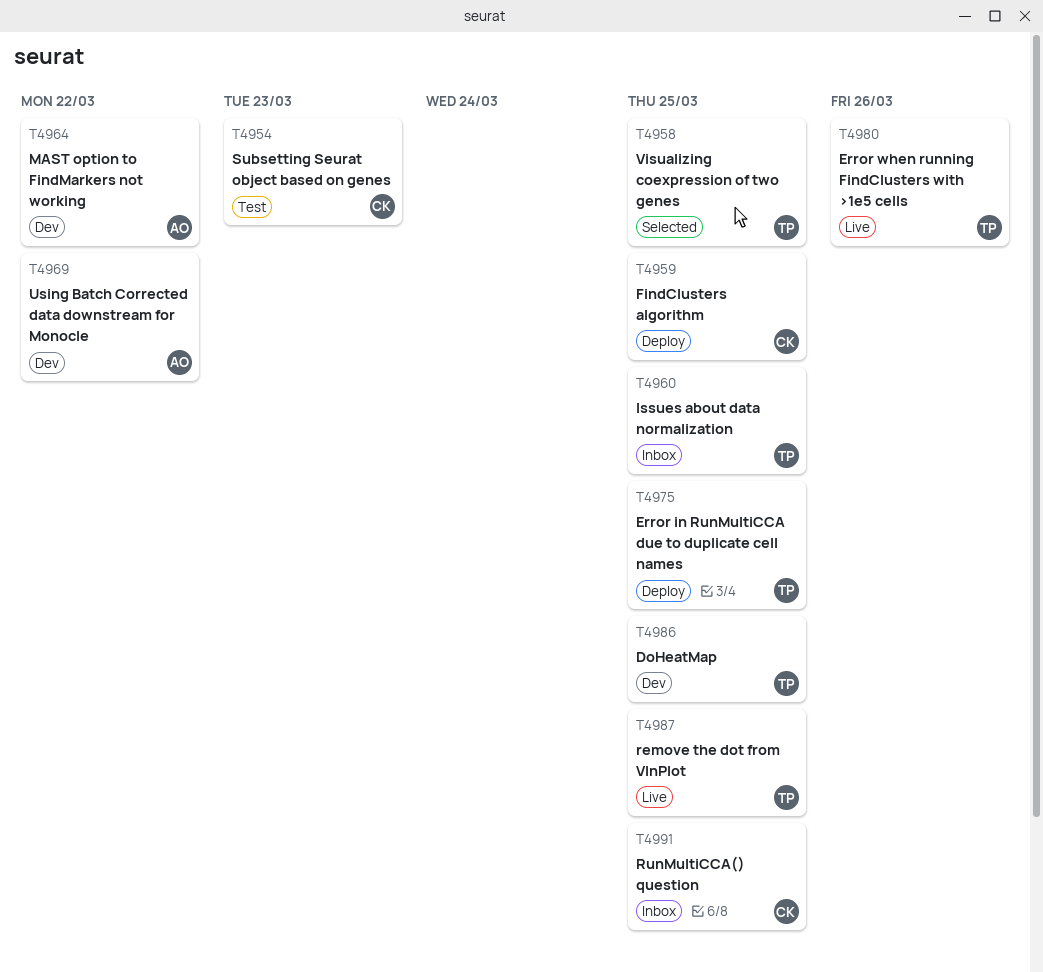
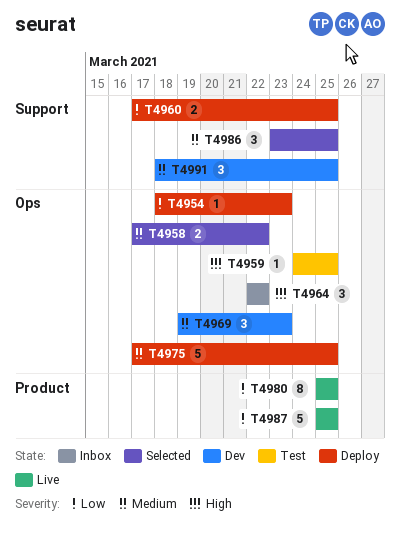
T4954, status: Test -> Deploy
T4958, due: Mar 25 -> Mar 22
T4959, status: Deploy -> Test
T4960, status: Inbox -> Deploy
T4964, status: Dev -> Inbox
T4969, due: Mar 22 -> Mar 23
T4980, due: Mar 26 -> Mar 25
T4986, status: Dev -> Selected
T4991, status: Inbox -> Dev

